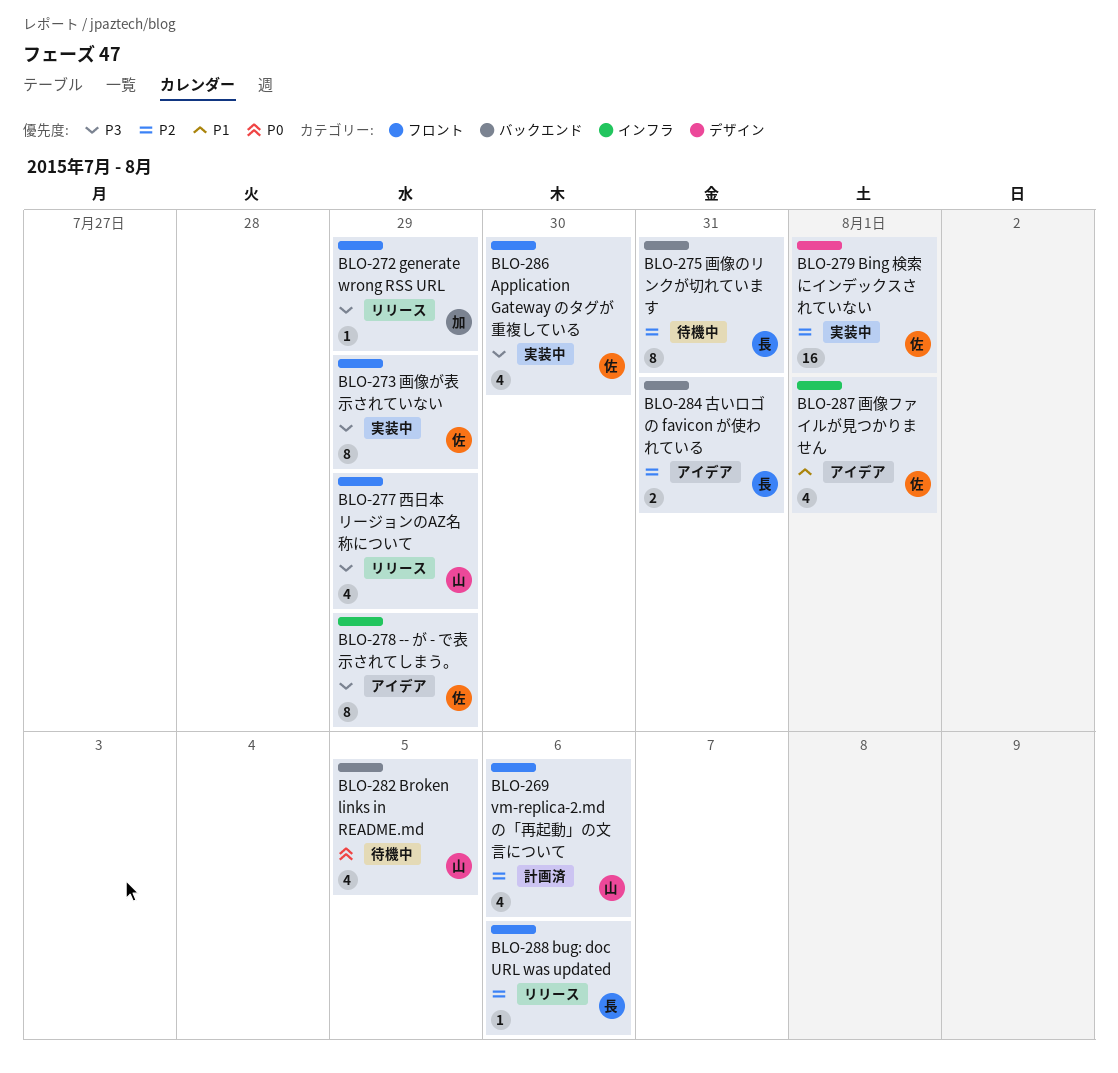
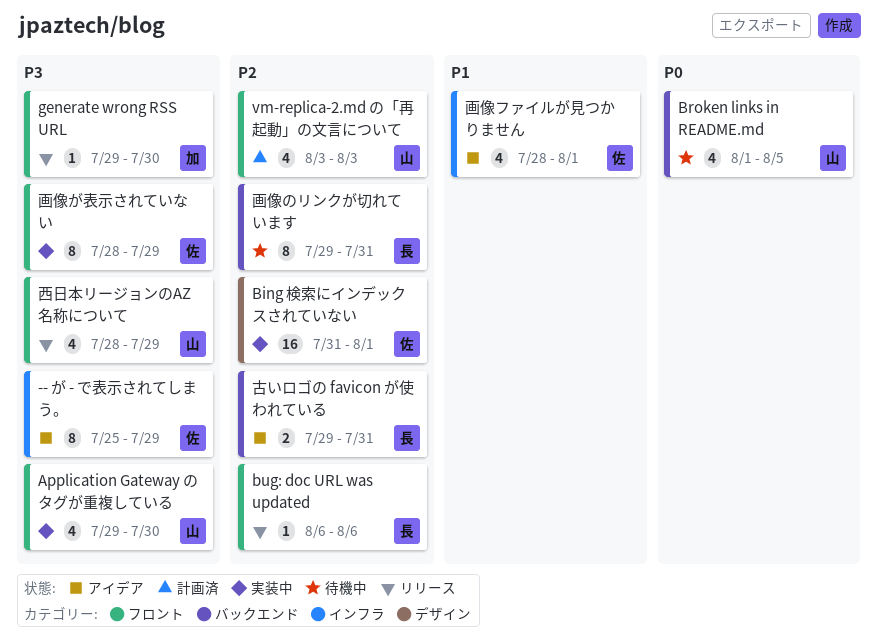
Application Gateway のタグが重複している, owner: 佐 -> 山
generate wrong RSS URL, due: Jul 29 -> Jul 30
vm-replica-2.md の「再起動」の文言について, due: Aug 6 -> Aug 3

